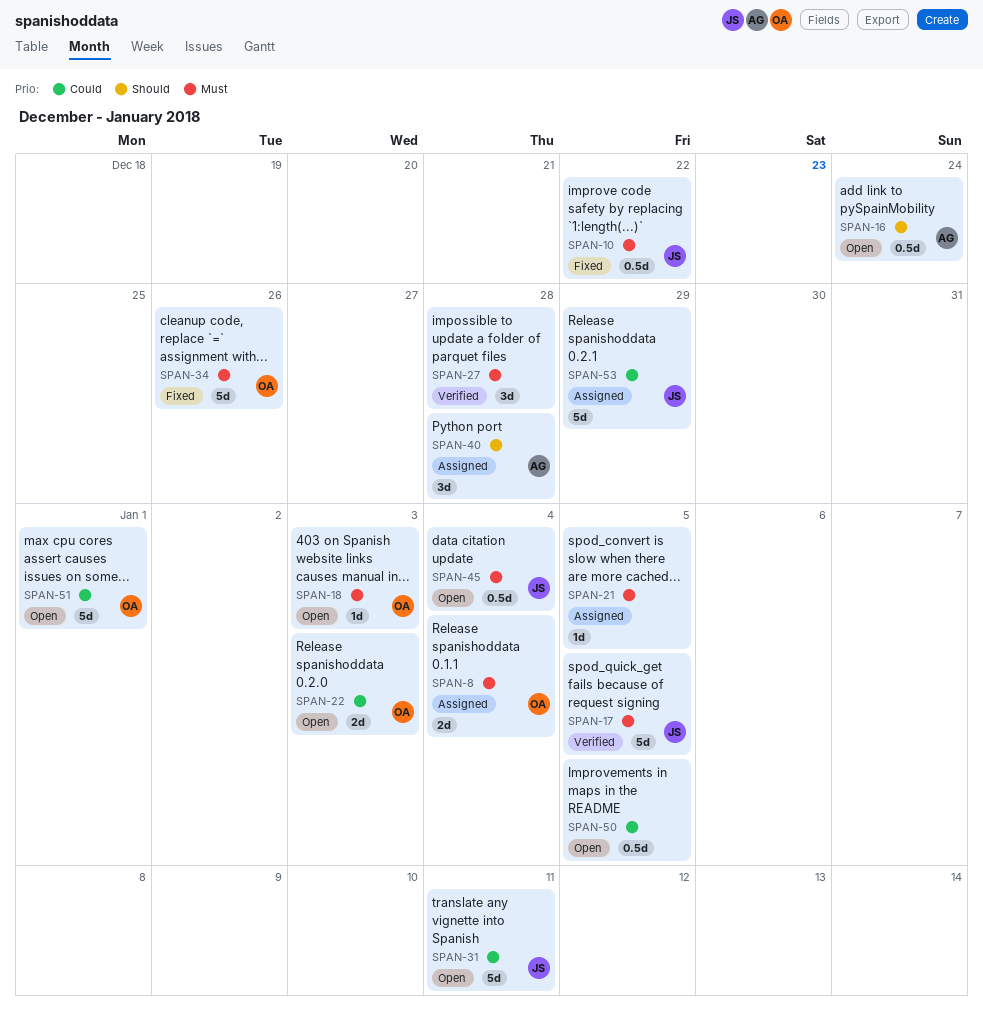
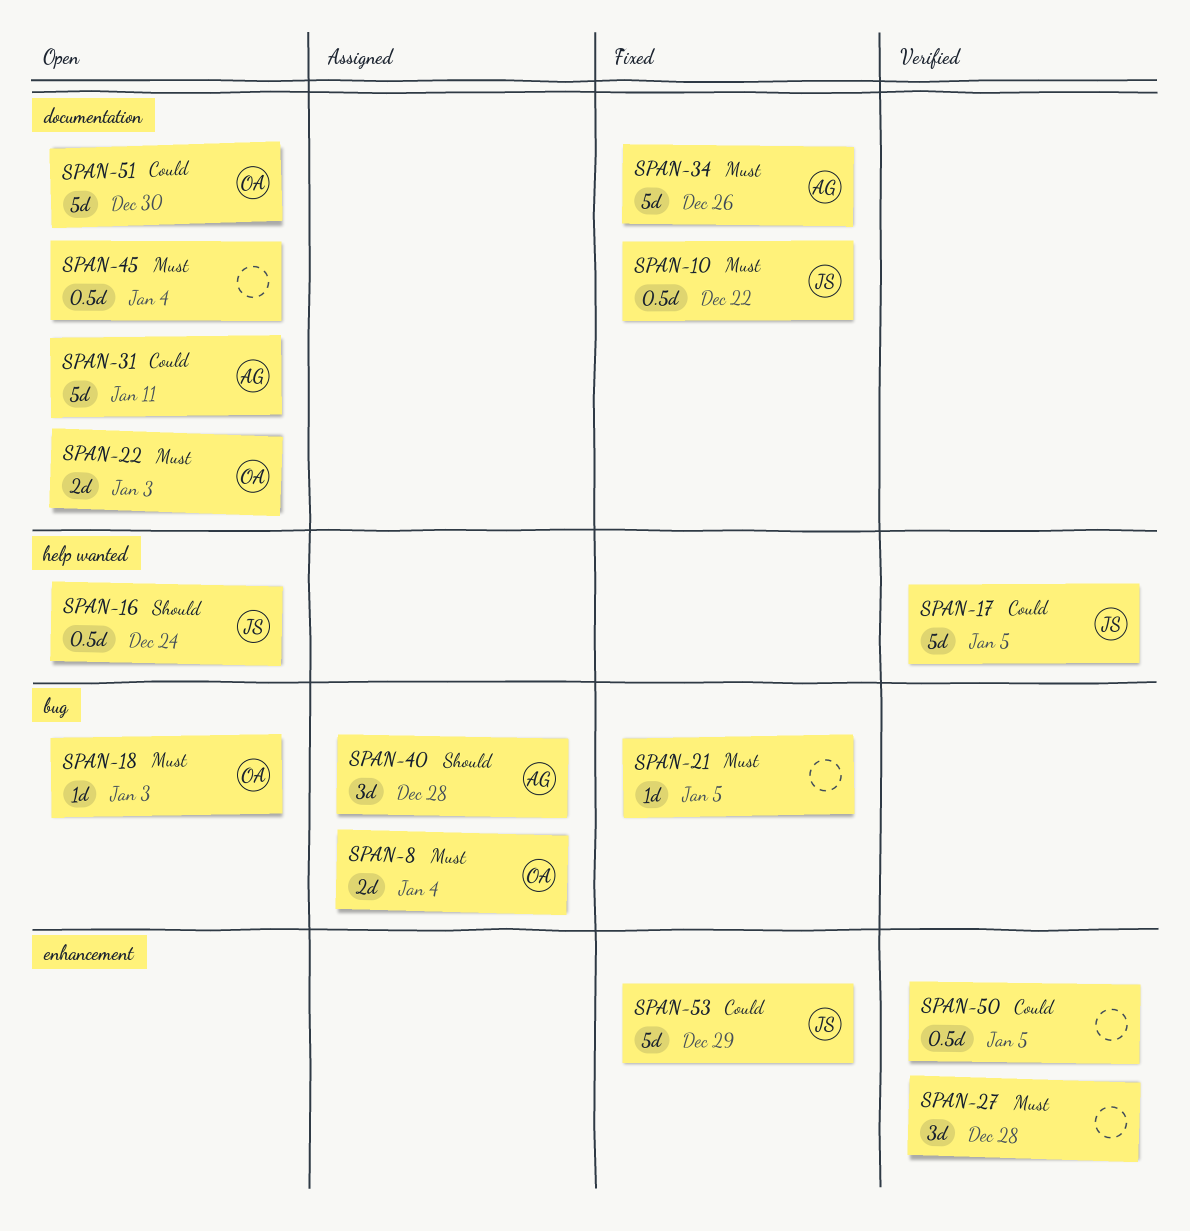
SPAN-16, owner: AG -> JS
SPAN-17, priority: Must -> Could
SPAN-21, status: Assigned -> Fixed
SPAN-22, priority: Could -> Must
SPAN-31, owner: JS -> AG
SPAN-34, owner: OA -> AG
SPAN-45, owner: JS -> none
SPAN-50, status: Open -> Verified
SPAN-51, due: Jan 1 -> Dec 30
SPAN-53, status: Assigned -> Fixed

